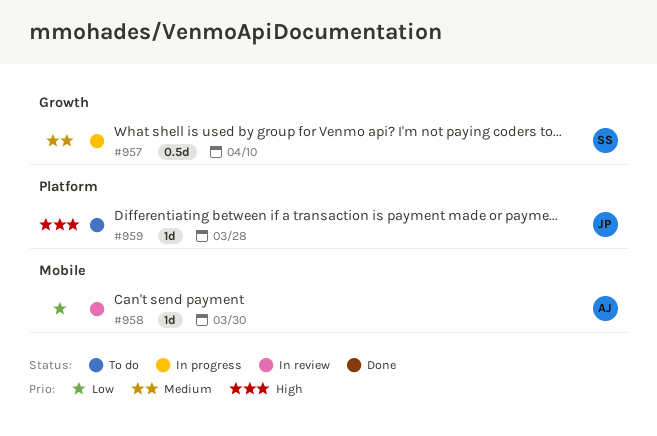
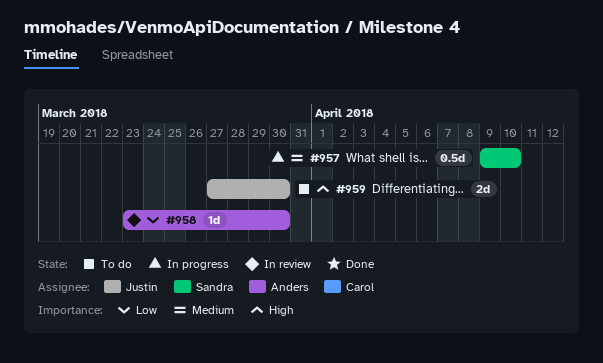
#959, estimate: 1d -> 2d
#959, due: Mar 28 -> Mar 30

